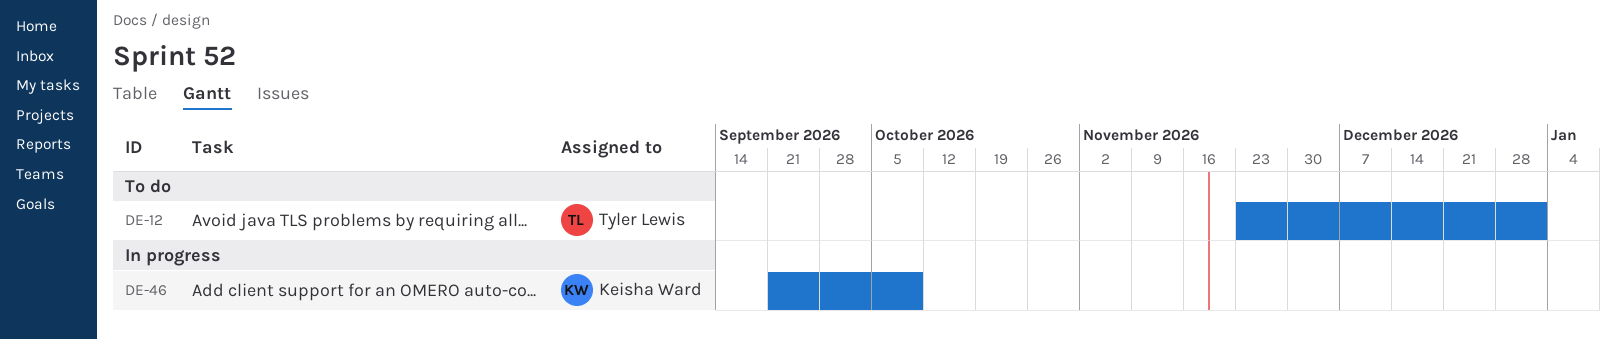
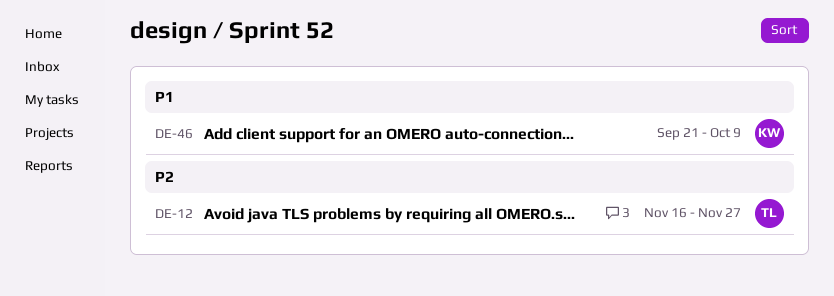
DE-12, start: Nov 23 -> Nov 16
DE-12, due: Jan 1 -> Nov 27

